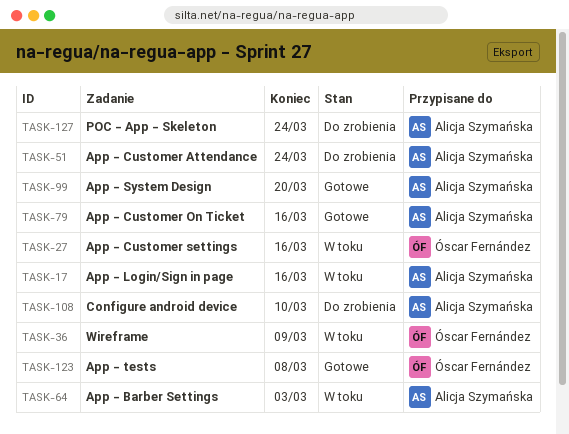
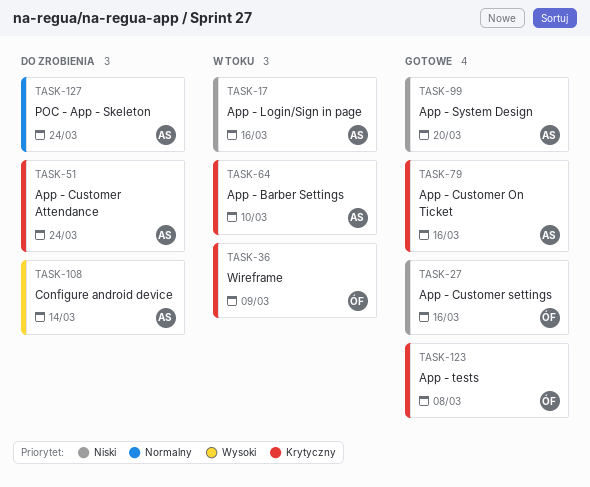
TASK-27, status: W toku -> Gotowe
TASK-64, due: Mar 3 -> Mar 10
TASK-108, due: Mar 10 -> Mar 14

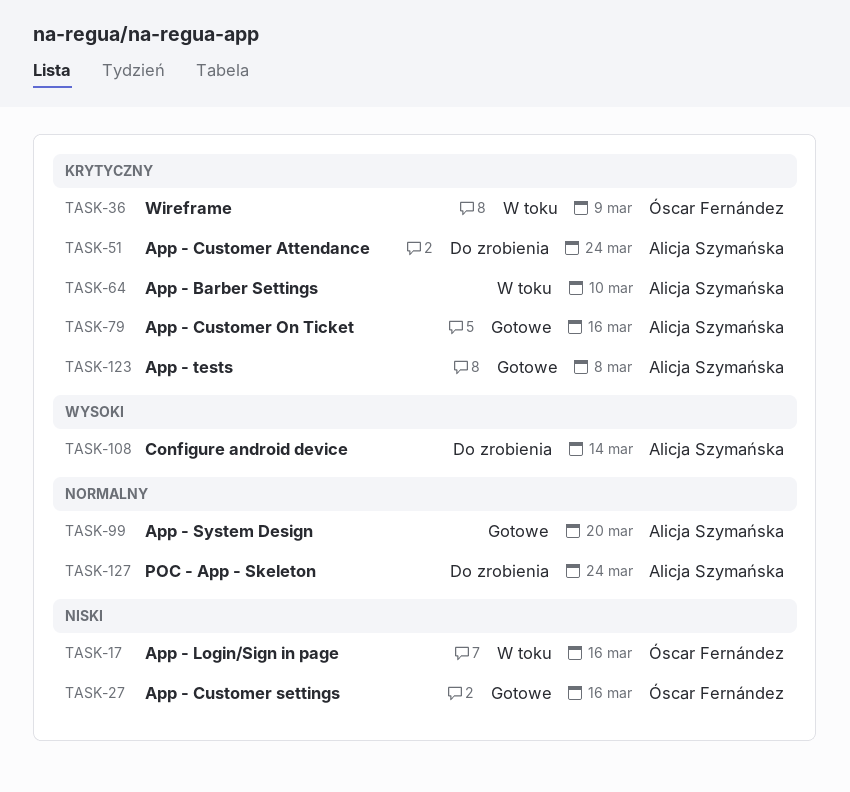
TASK-17, owner: Alicja Szymańska -> Óscar Fernández
TASK-99, priority: Niski -> Normalny
TASK-123, owner: Óscar Fernández -> Alicja Szymańska

